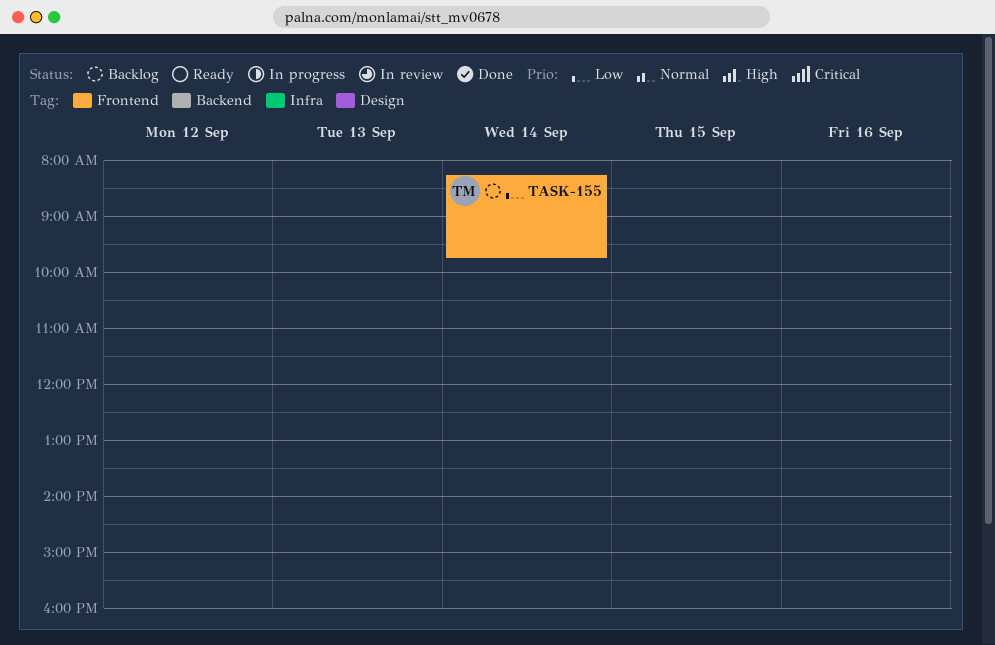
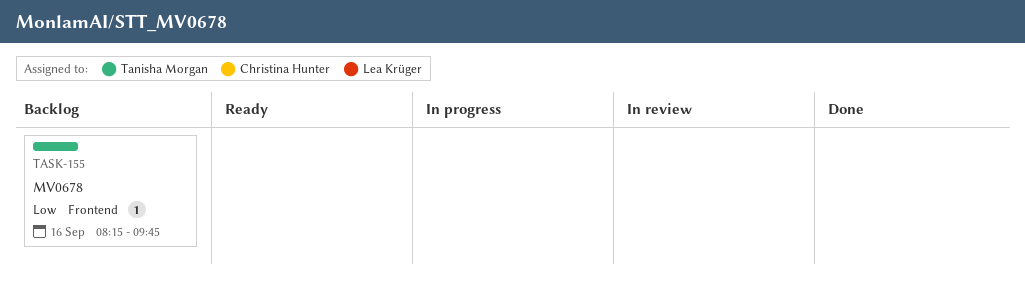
TASK-155, day: Sep 14 -> Sep 16

